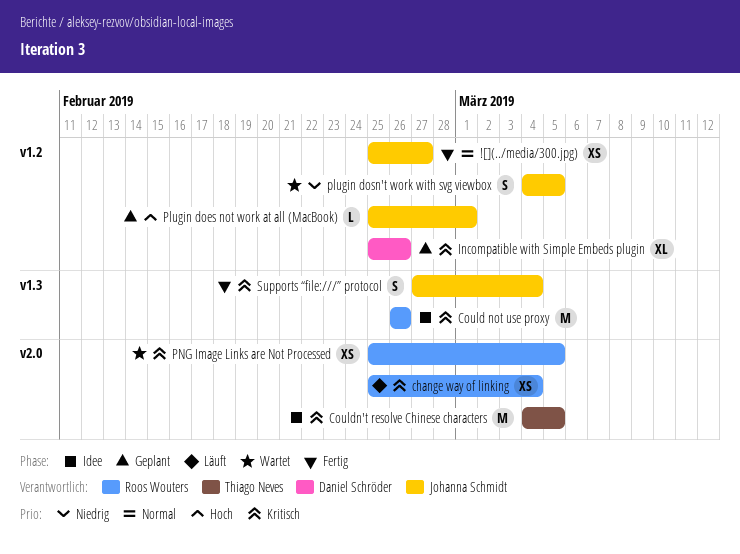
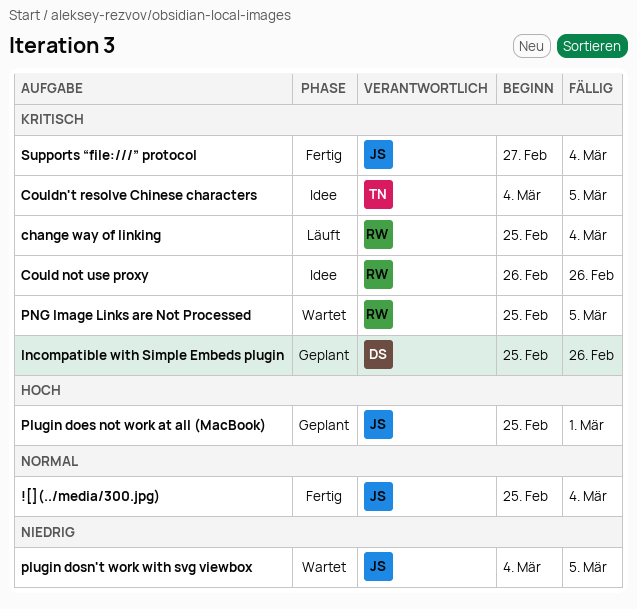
![](../media/300.jpg), due: Feb 27 -> Mar 4

